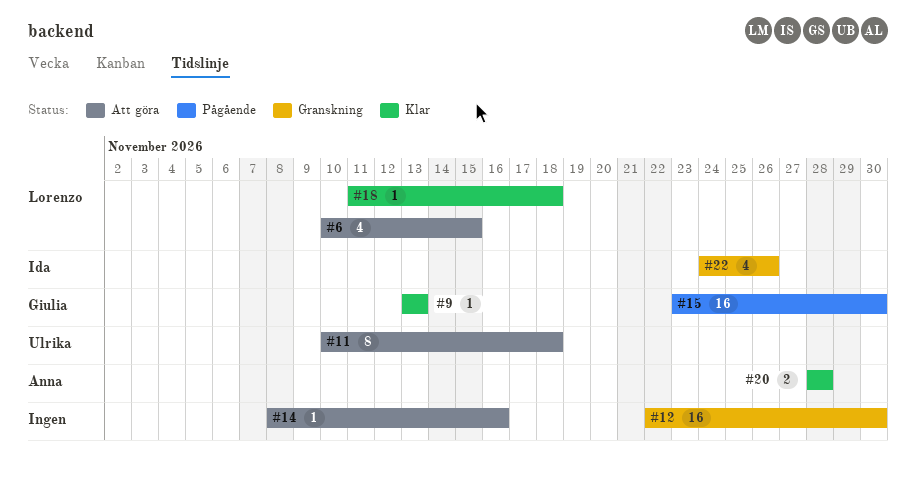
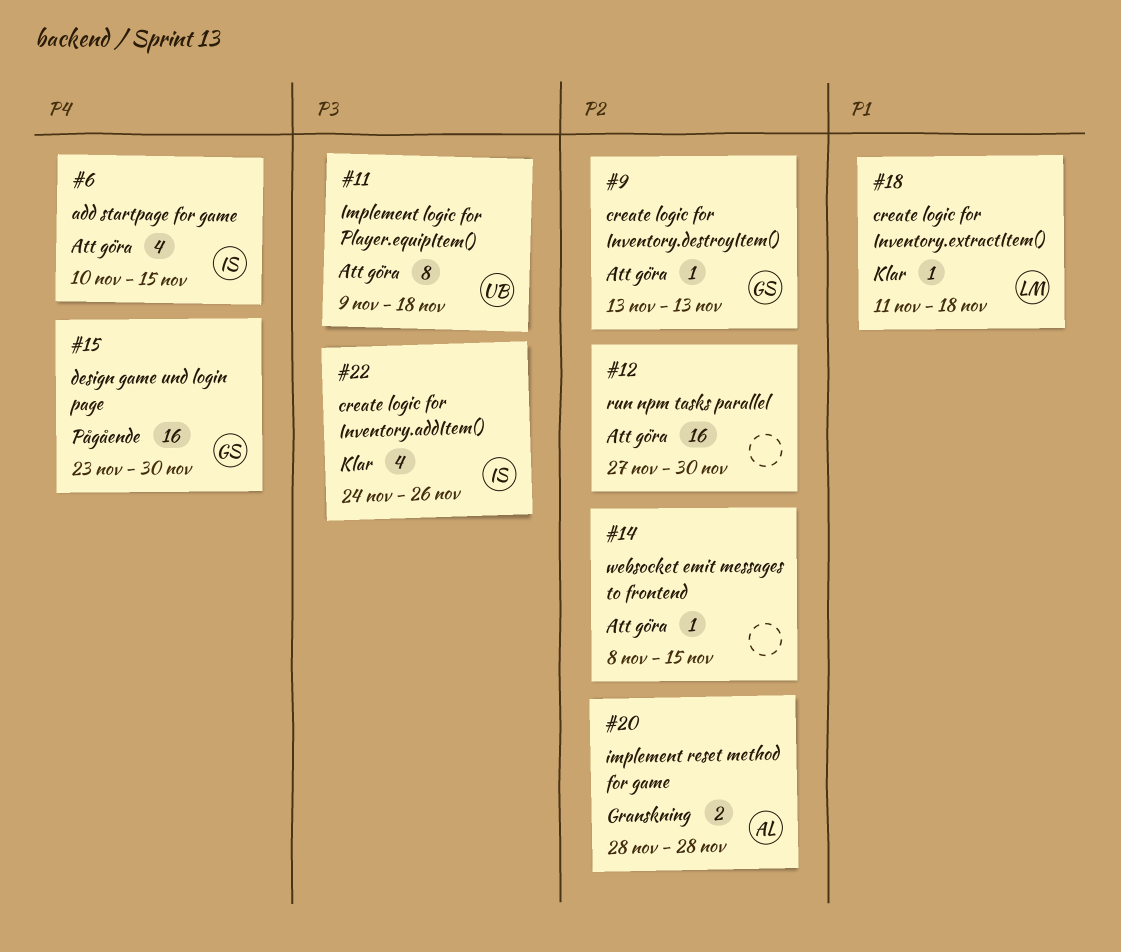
#6, owner: Lorenzo -> Ida
#9, status: Klar -> Att göra
#11, start: Nov 10 -> Nov 9
#12, status: Granskning -> Att göra
#12, start: Nov 22 -> Nov 27
#14, due: Nov 16 -> Nov 15
#20, status: Klar -> Granskning
#22, status: Granskning -> Klar

